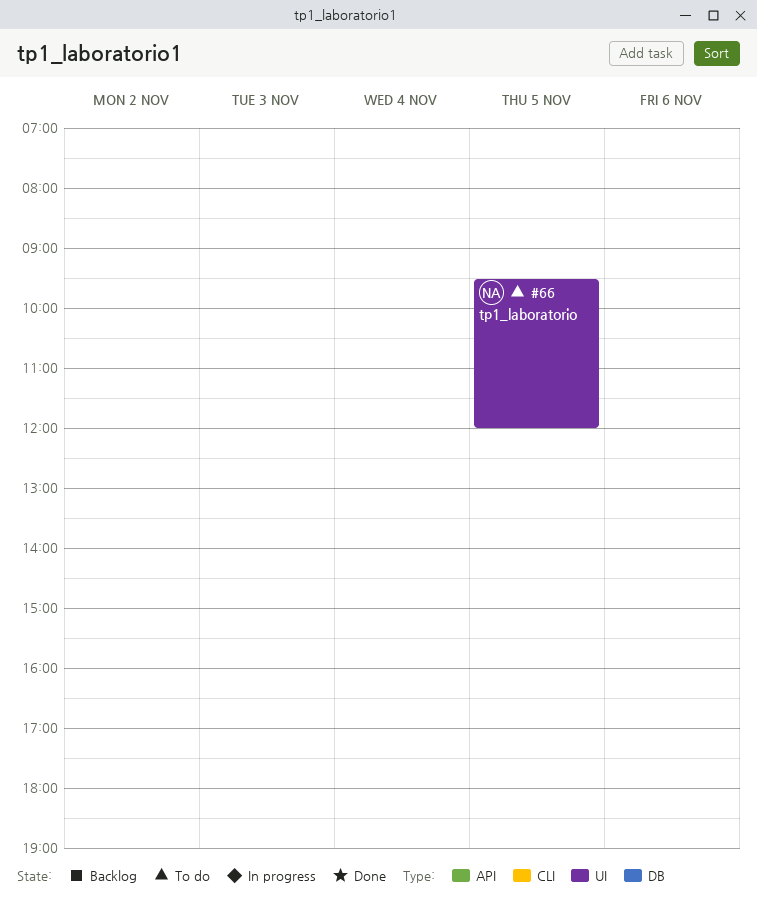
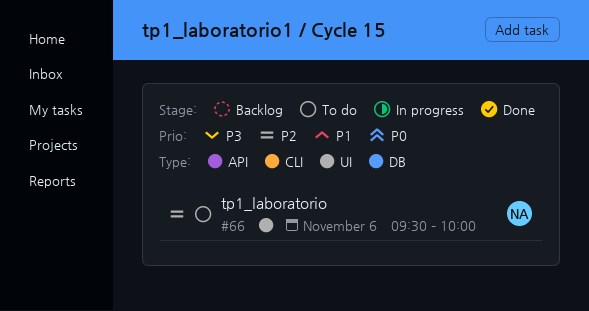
#66, day: Nov 5 -> Nov 6
#66, ends: 12:00 -> 10:00

